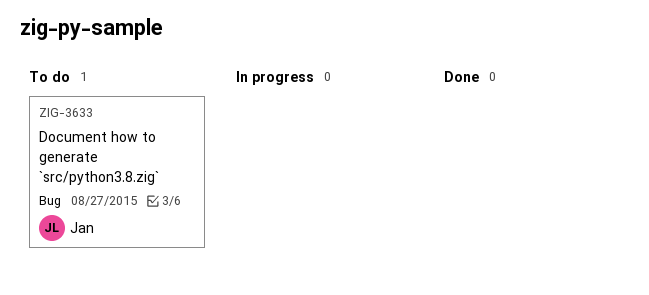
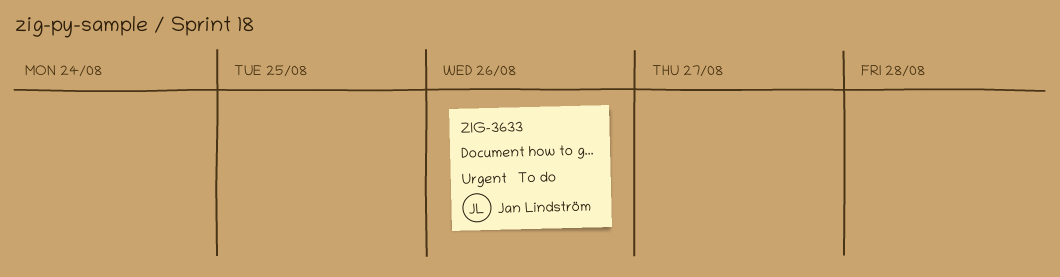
ZIG-3633, due: Aug 27 -> Aug 26

